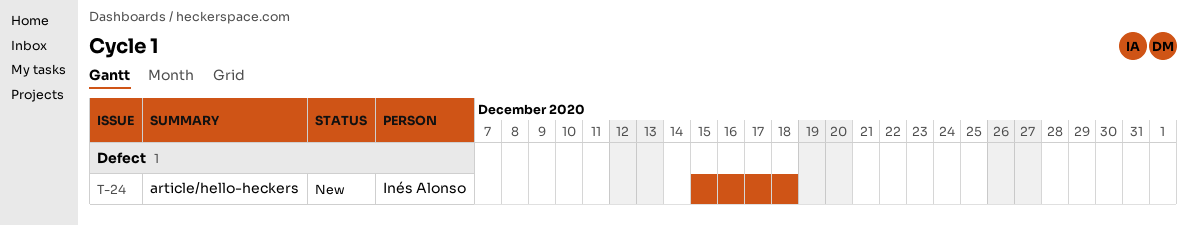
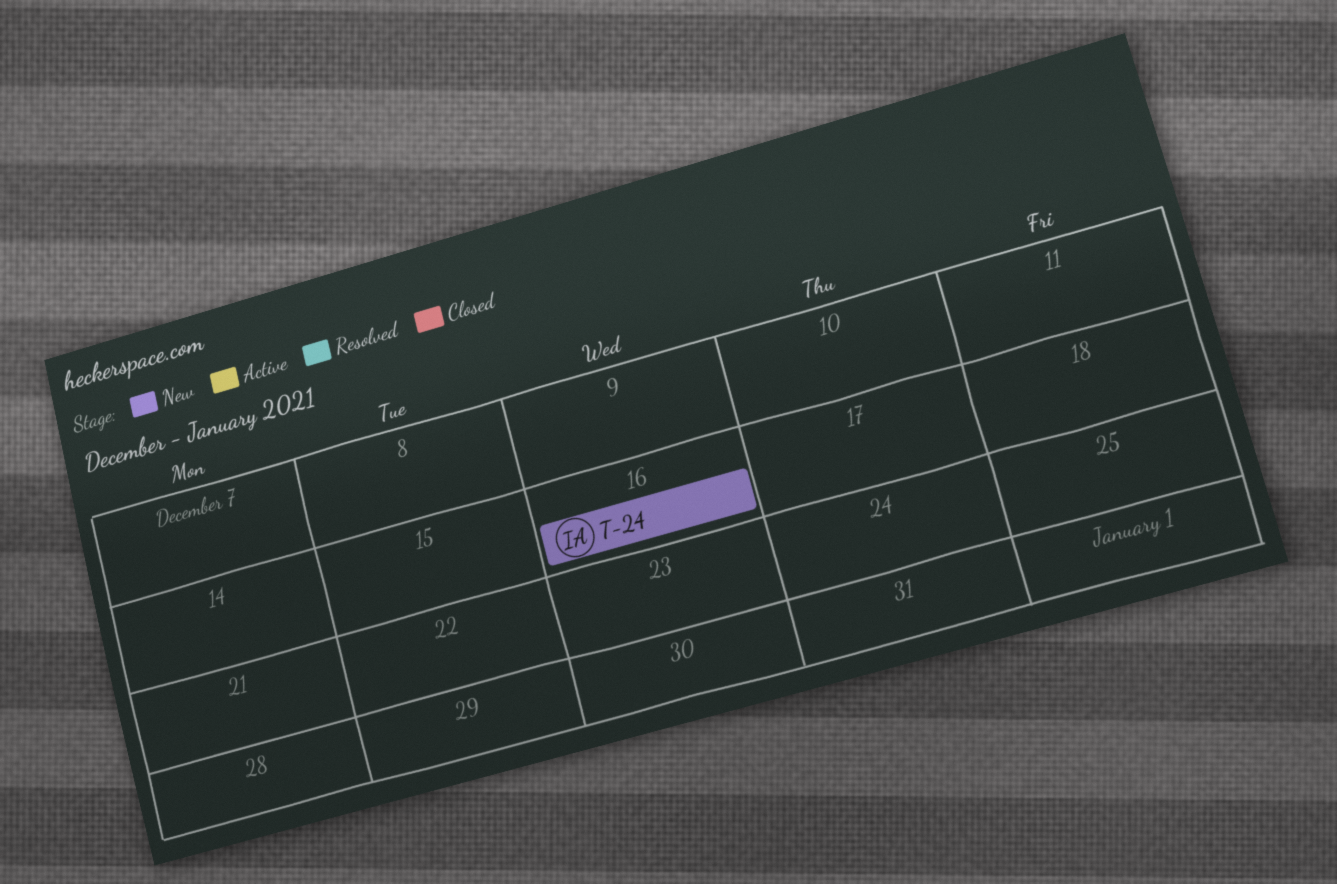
T-24, start: Dec 15 -> Dec 16
T-24, due: Dec 18 -> Dec 16

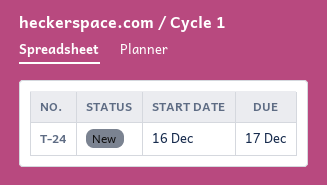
T-24, due: Dec 16 -> Dec 17

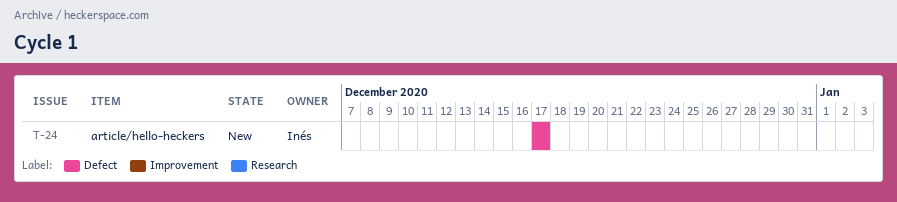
T-24, start: Dec 16 -> Dec 17

